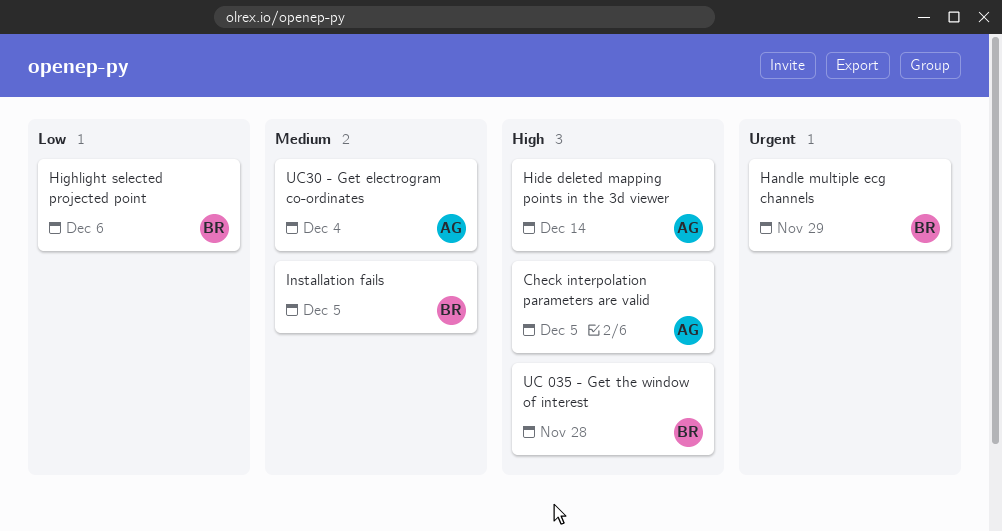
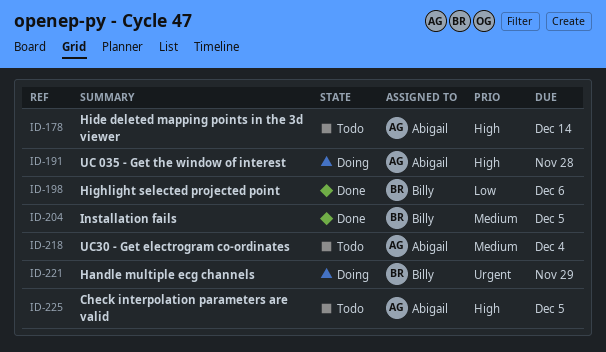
UC 035 - Get the window of interest, owner: Billy -> Abigail

